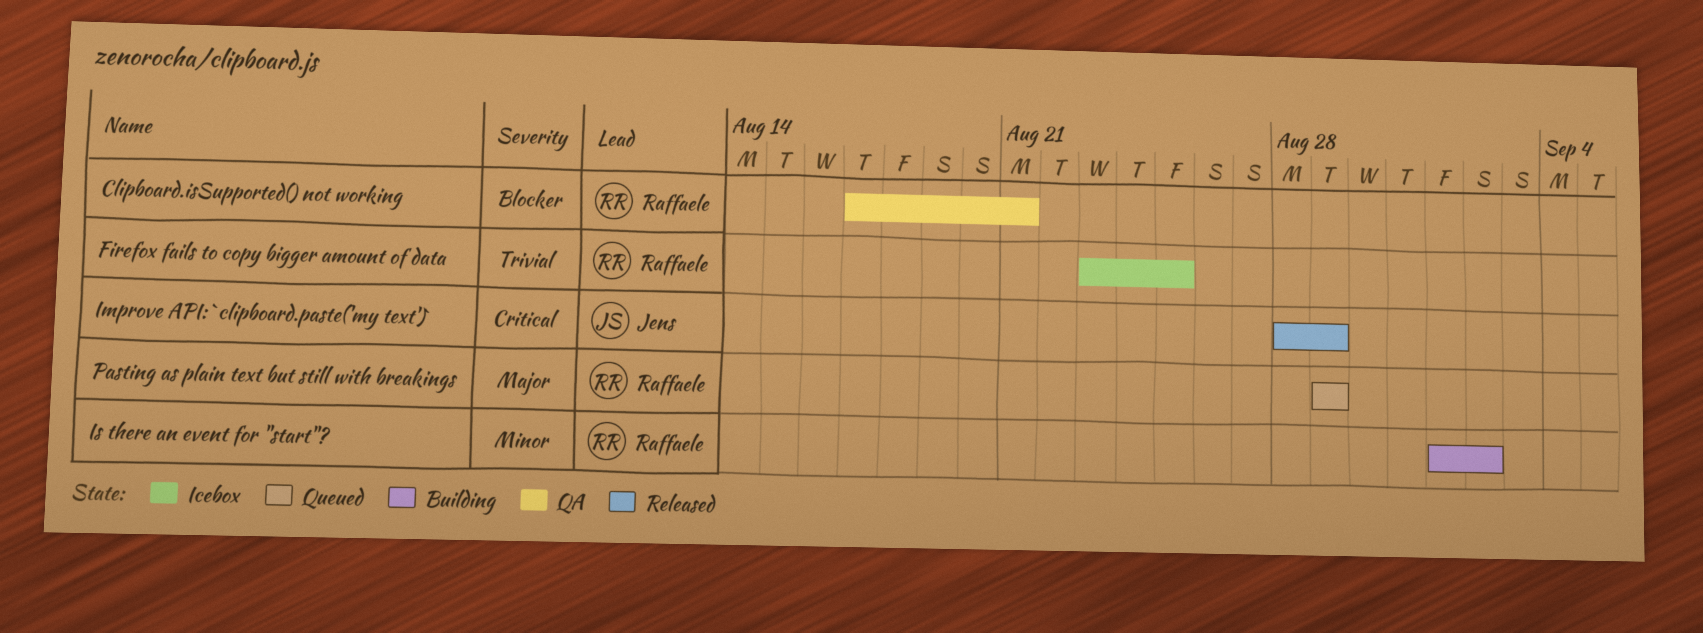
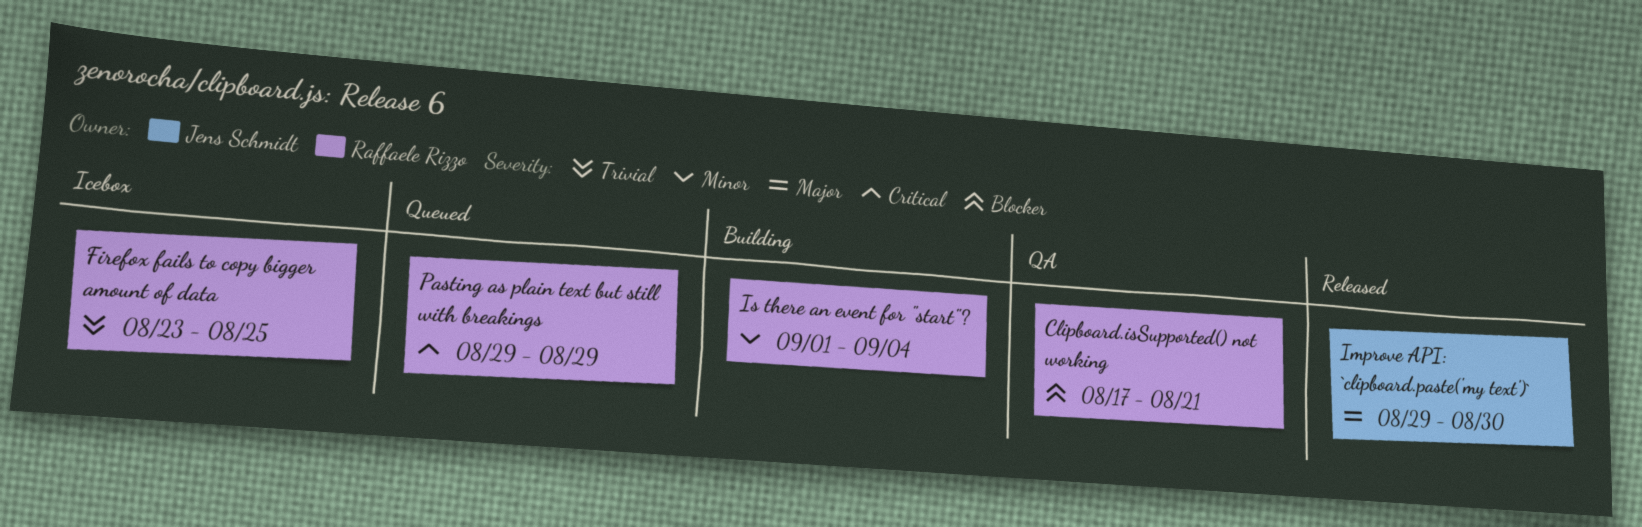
Improve API: `clipboard.paste('my text')`, priority: Critical -> Major
Improve API: `clipboard.paste('my text')`, start: Aug 28 -> Aug 29
Improve API: `clipboard.paste('my text')`, due: Aug 29 -> Aug 30
Is there an event for "start"?, due: Sep 2 -> Sep 4
Pasting as plain text but still with breakings, priority: Major -> Critical

